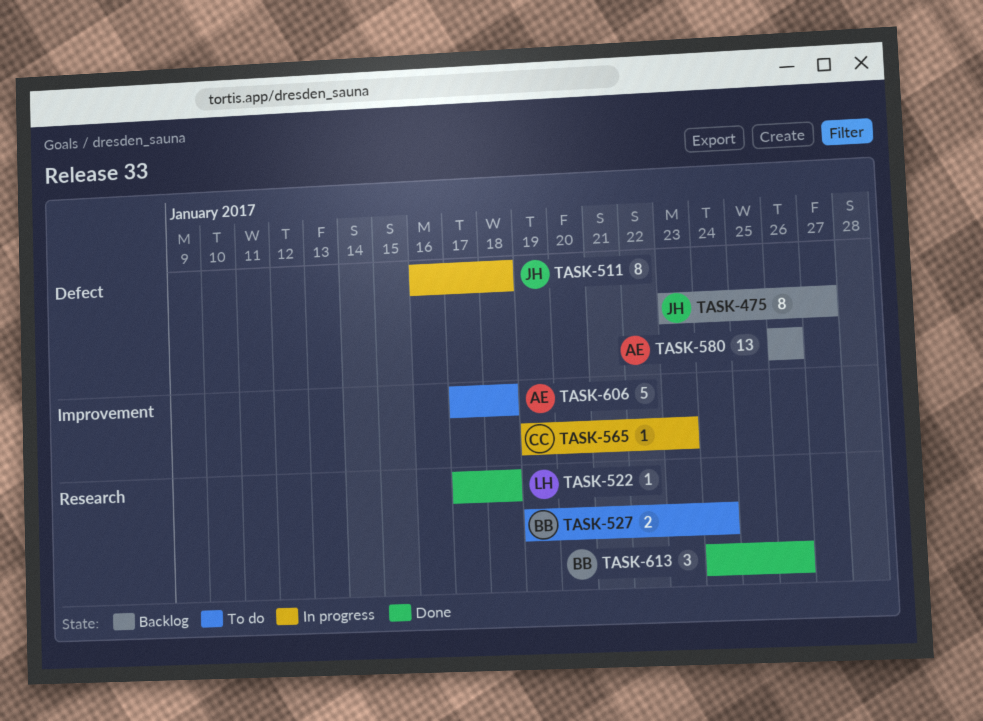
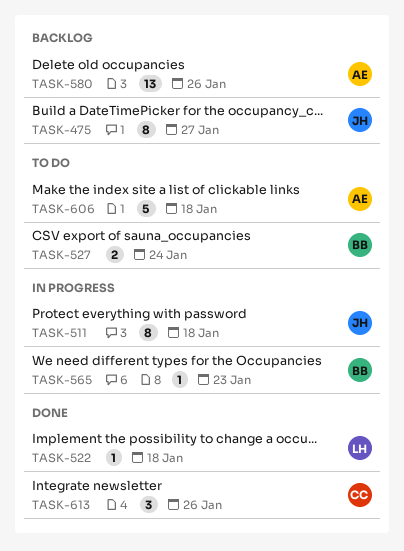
TASK-565, owner: CC -> BB
TASK-613, owner: BB -> CC

